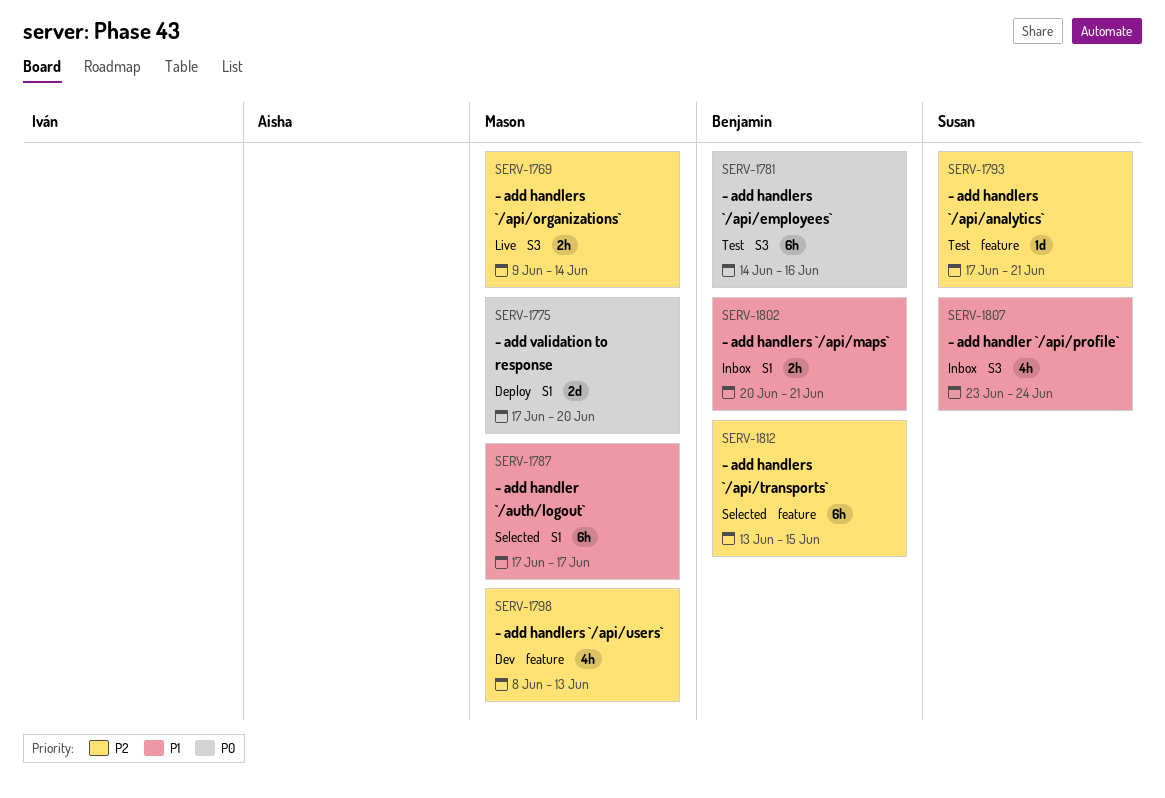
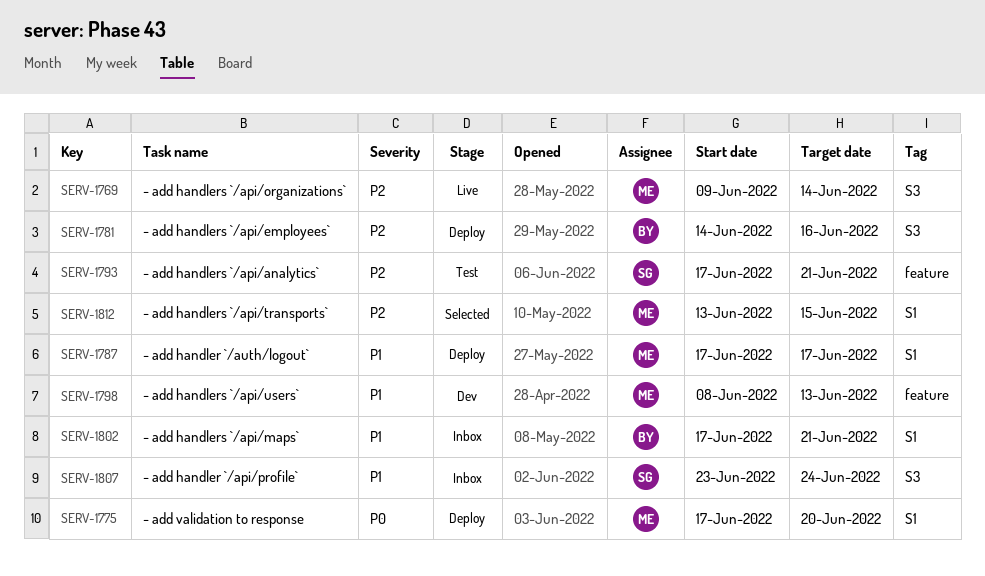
SERV-1781, status: Test -> Deploy
SERV-1781, priority: P0 -> P2
SERV-1787, status: Selected -> Deploy
SERV-1798, priority: P2 -> P1
SERV-1802, start: Jun 20 -> Jun 17
SERV-1812, owner: Benjamin -> Mason
SERV-1812, label: feature -> S1

